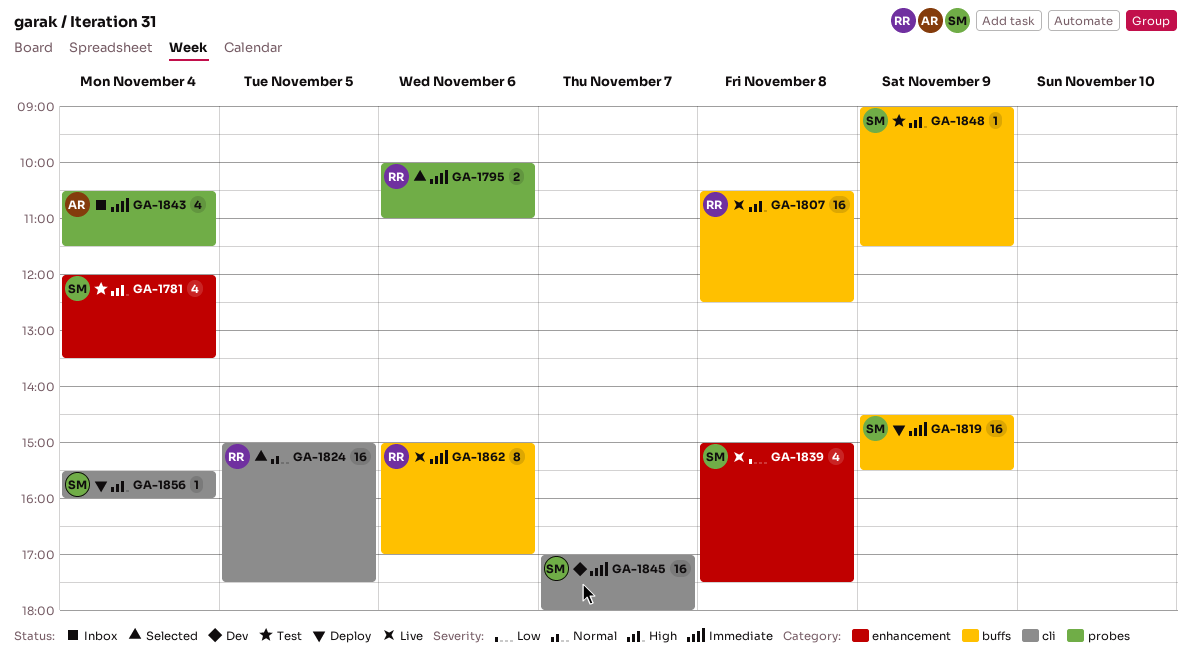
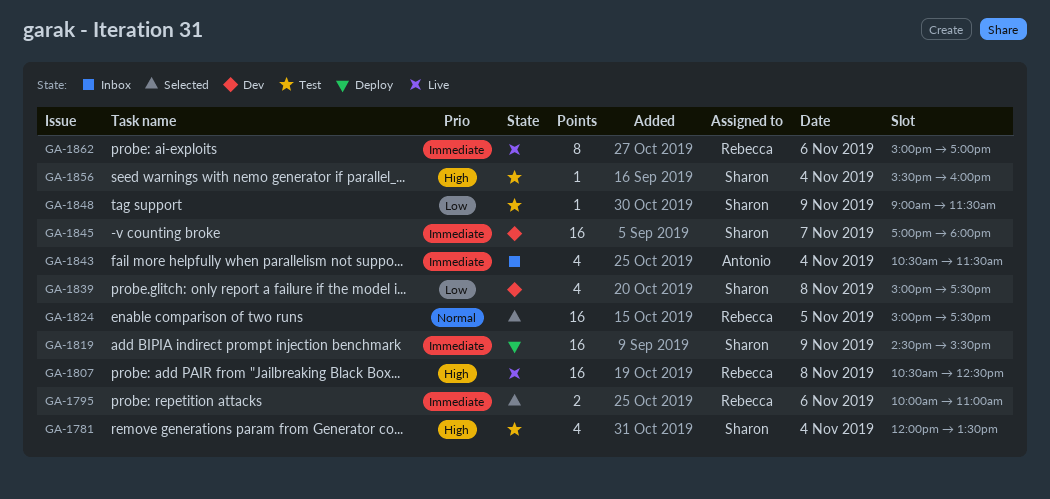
GA-1839, status: Live -> Dev
GA-1848, priority: High -> Low
GA-1856, status: Deploy -> Test

